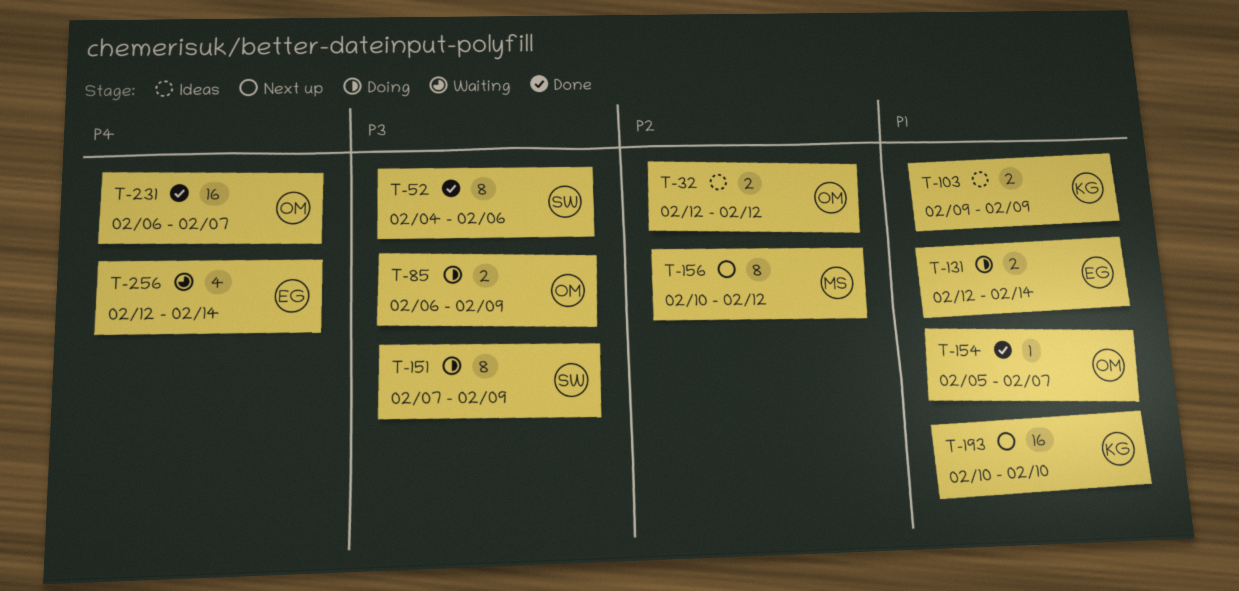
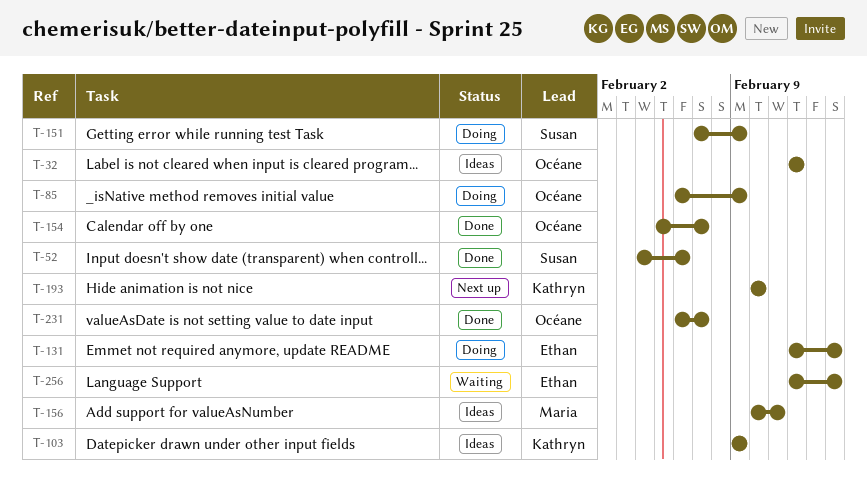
T-156, status: Next up -> Ideas
T-156, due: Feb 12 -> Feb 11

